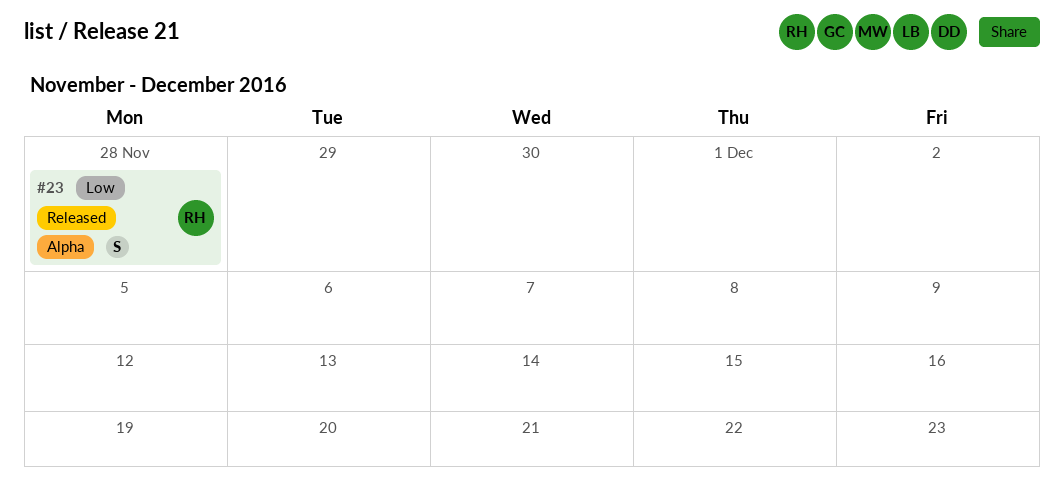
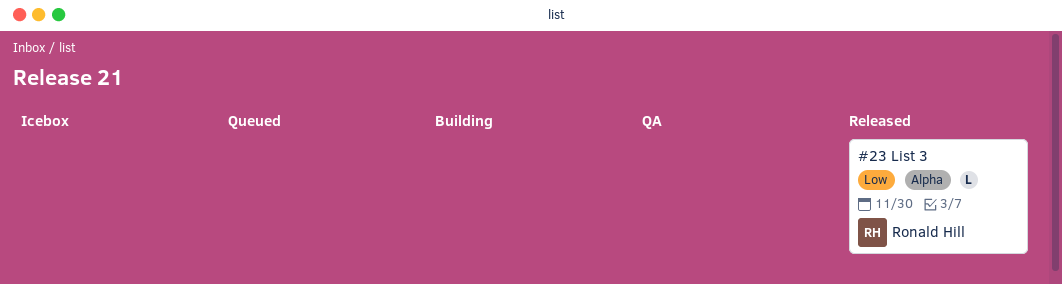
#23, estimate: S -> L
#23, due: Nov 28 -> Nov 30

